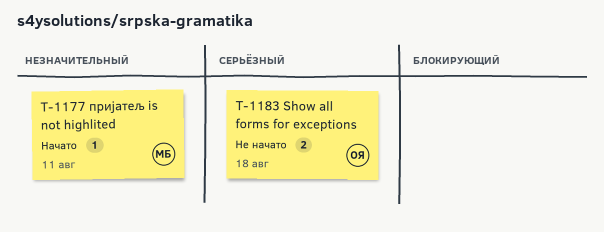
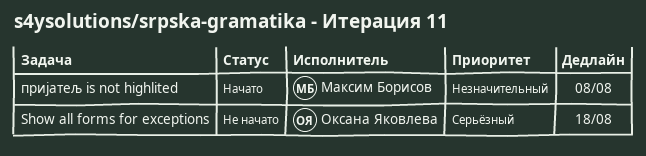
пријатељ is not highlited, due: Aug 11 -> Aug 8

